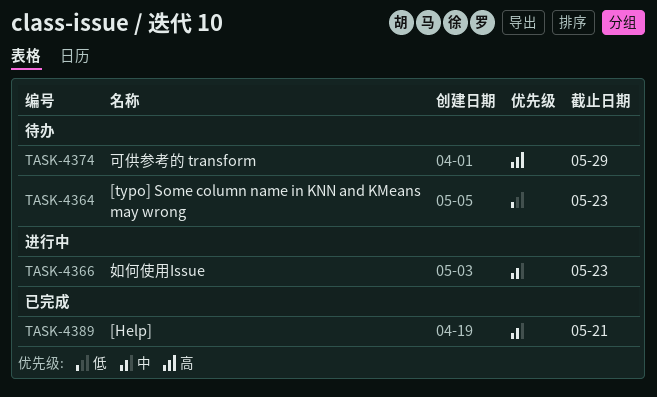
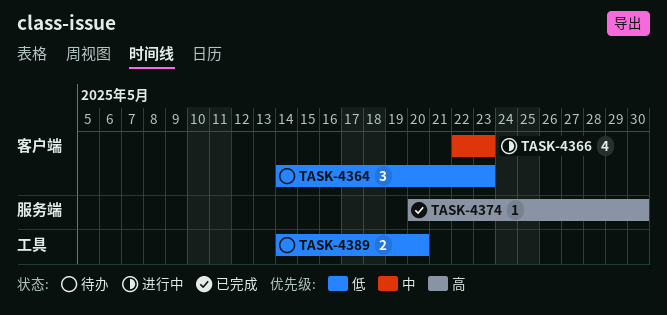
TASK-4374, status: 待办 -> 已完成
TASK-4374, due: May 29 -> May 30
TASK-4389, status: 已完成 -> 待办
TASK-4389, priority: 中 -> 低
TASK-4389, due: May 21 -> May 20

